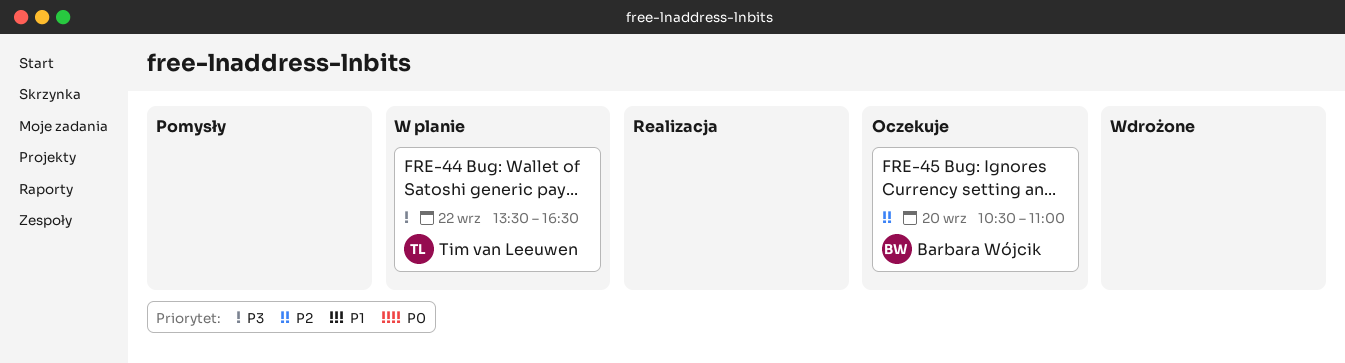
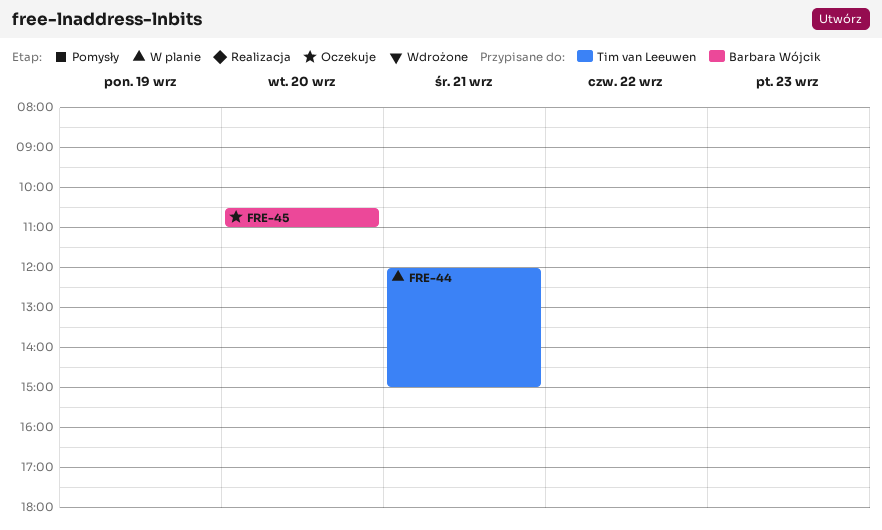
FRE-44, day: Sep 22 -> Sep 21
FRE-44, begins: 13:30 -> 12:00
FRE-44, ends: 16:30 -> 15:00

